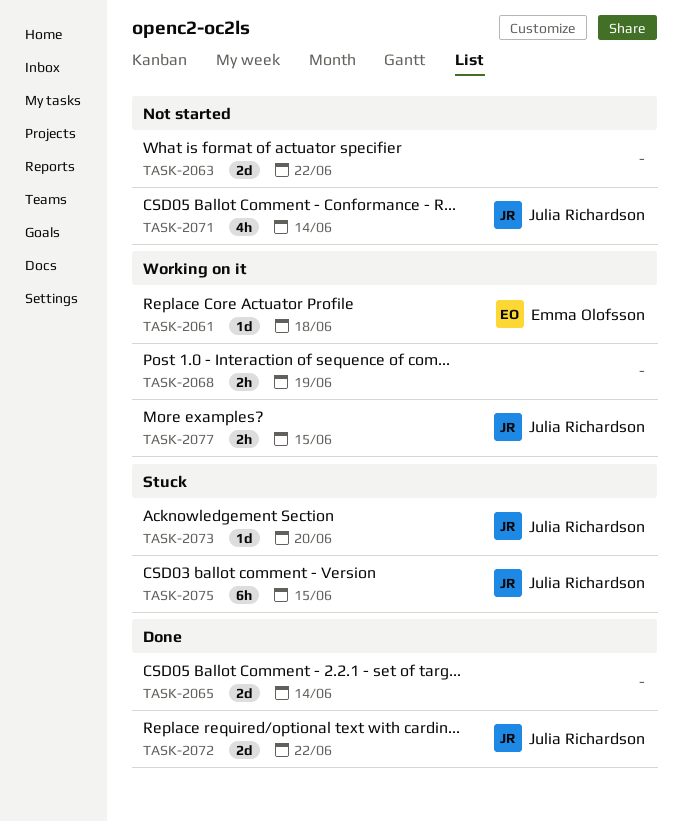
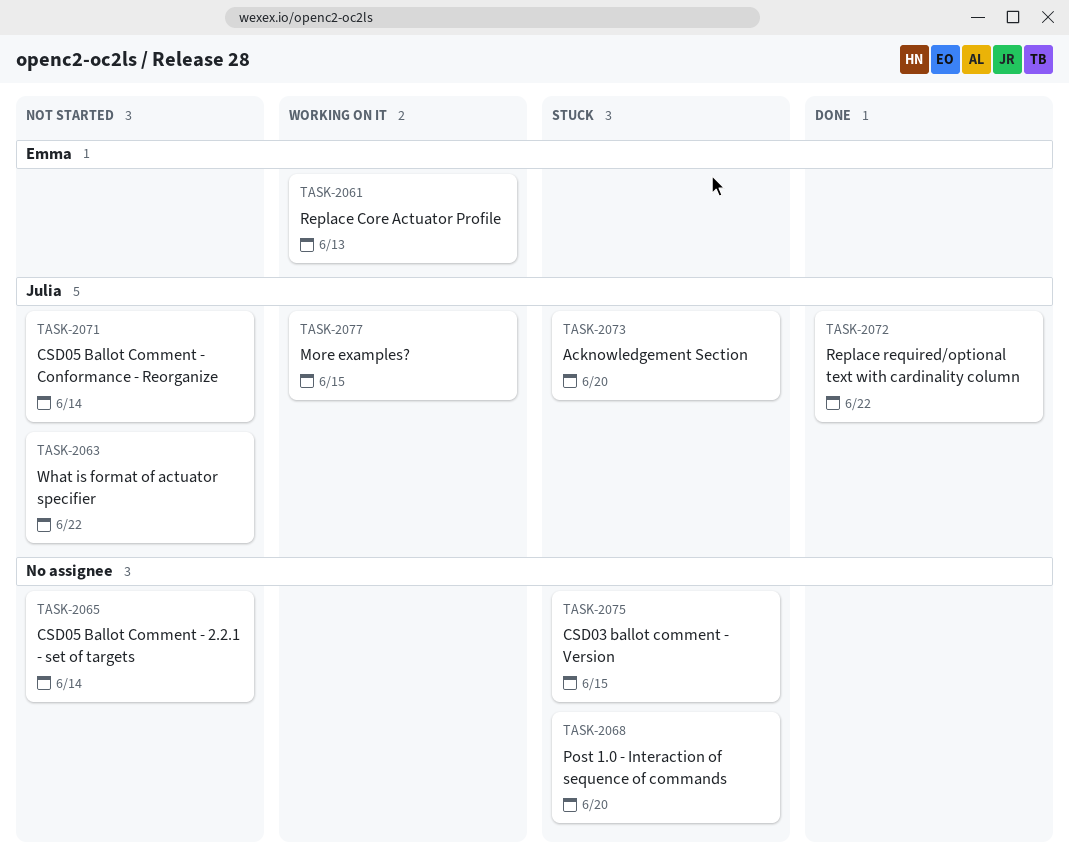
TASK-2061, due: Jun 18 -> Jun 13
TASK-2063, owner: none -> Julia Richardson
TASK-2065, status: Done -> Not started
TASK-2068, status: Working on it -> Stuck
TASK-2068, due: Jun 19 -> Jun 20
TASK-2075, owner: Julia Richardson -> none

